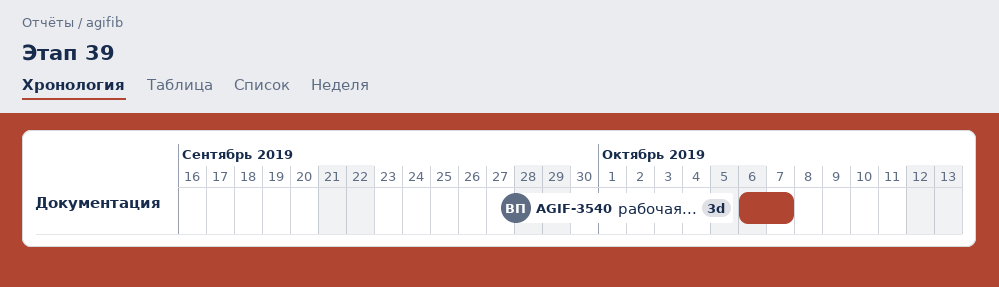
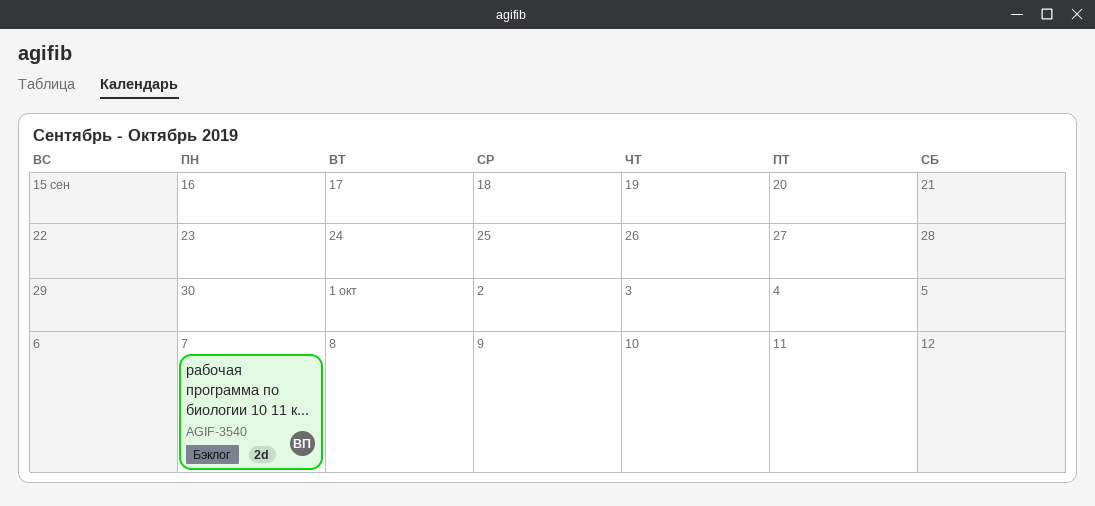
AGIF-3540, estimate: 3d -> 2d

